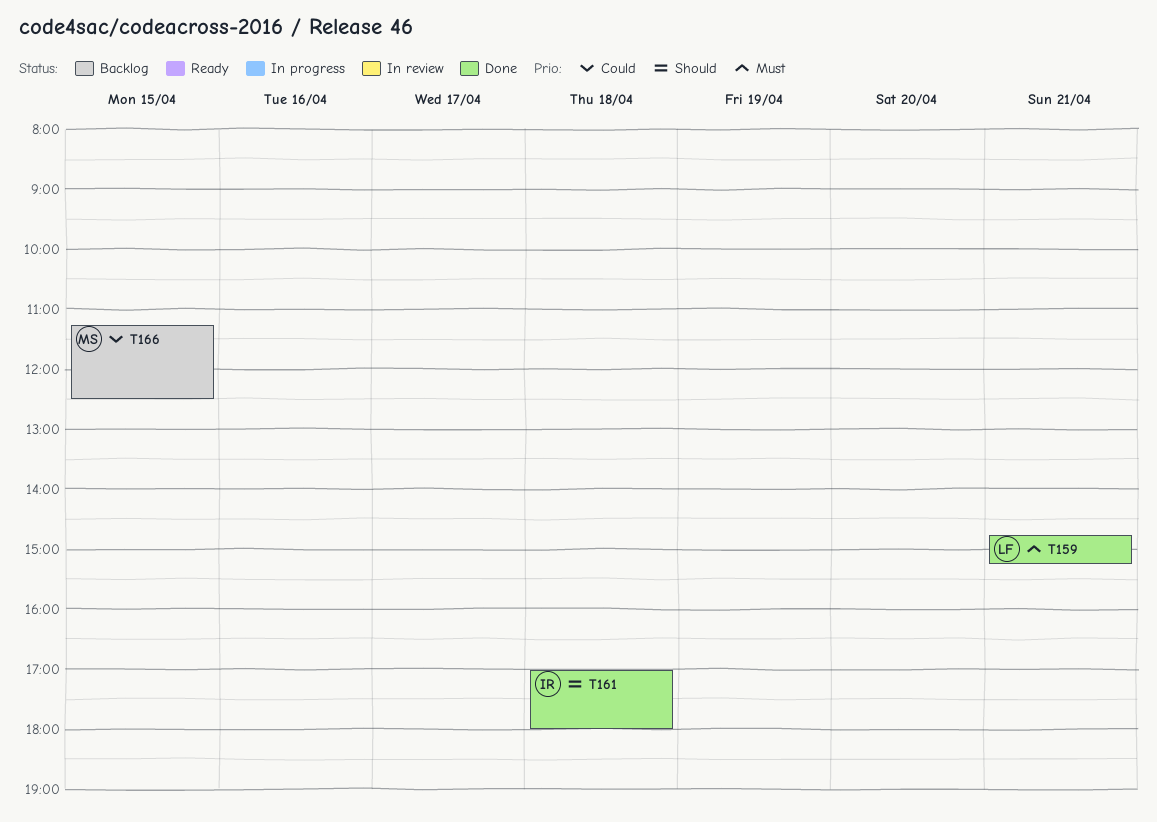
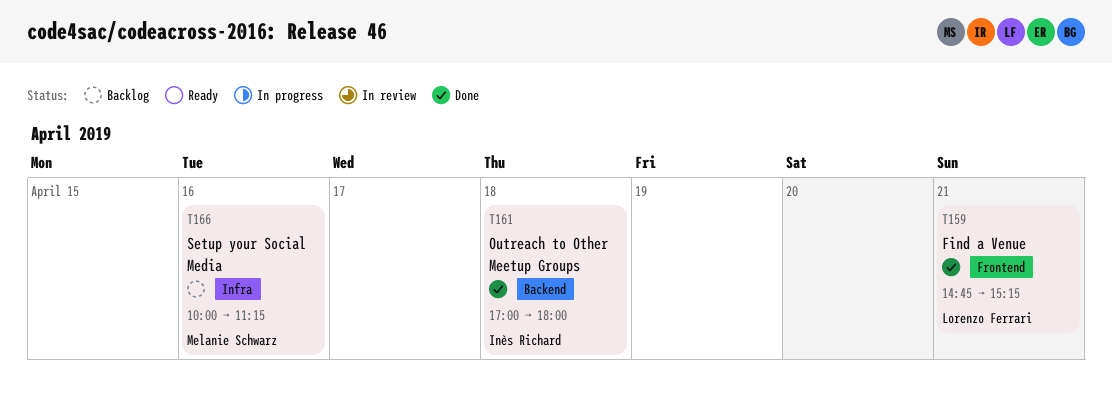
T166, day: Apr 15 -> Apr 16
T166, begins: 11:15 -> 10:00
T166, ends: 12:30 -> 11:15

